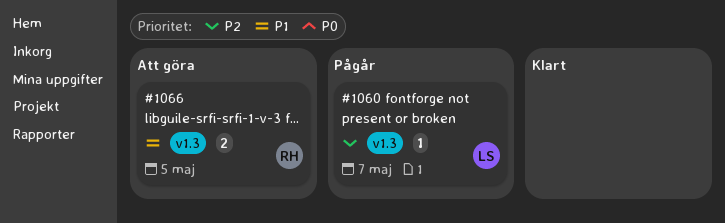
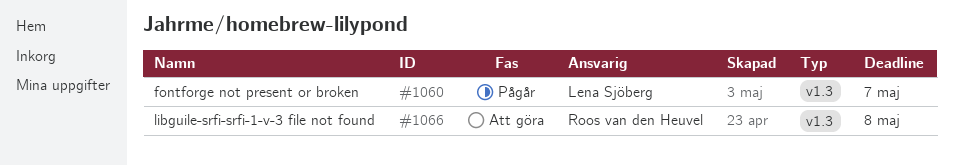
#1066, due: May 5 -> May 8

